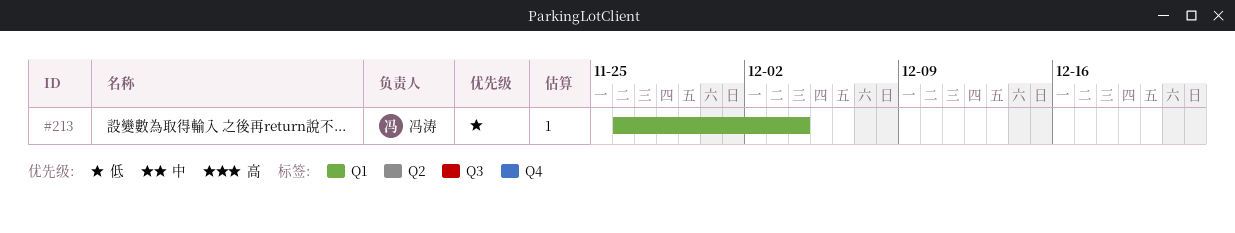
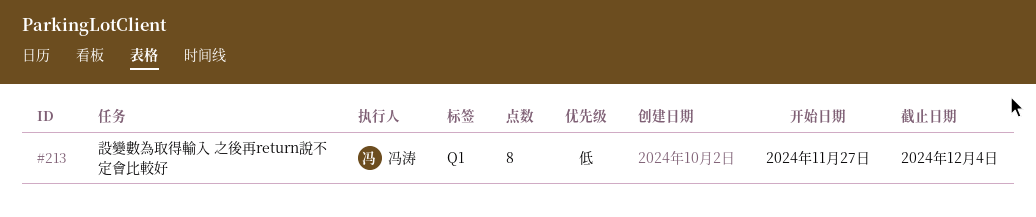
#213, estimate: 1 -> 8
#213, start: Nov 26 -> Nov 27

